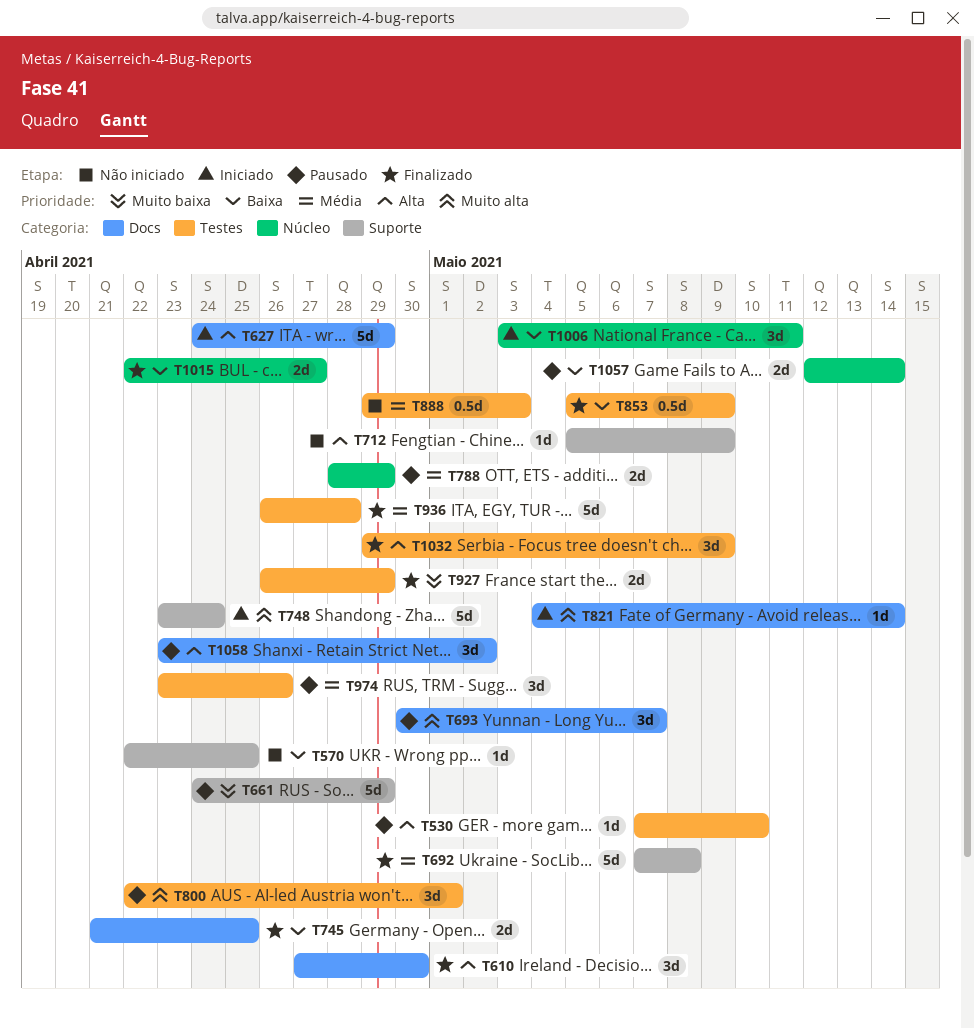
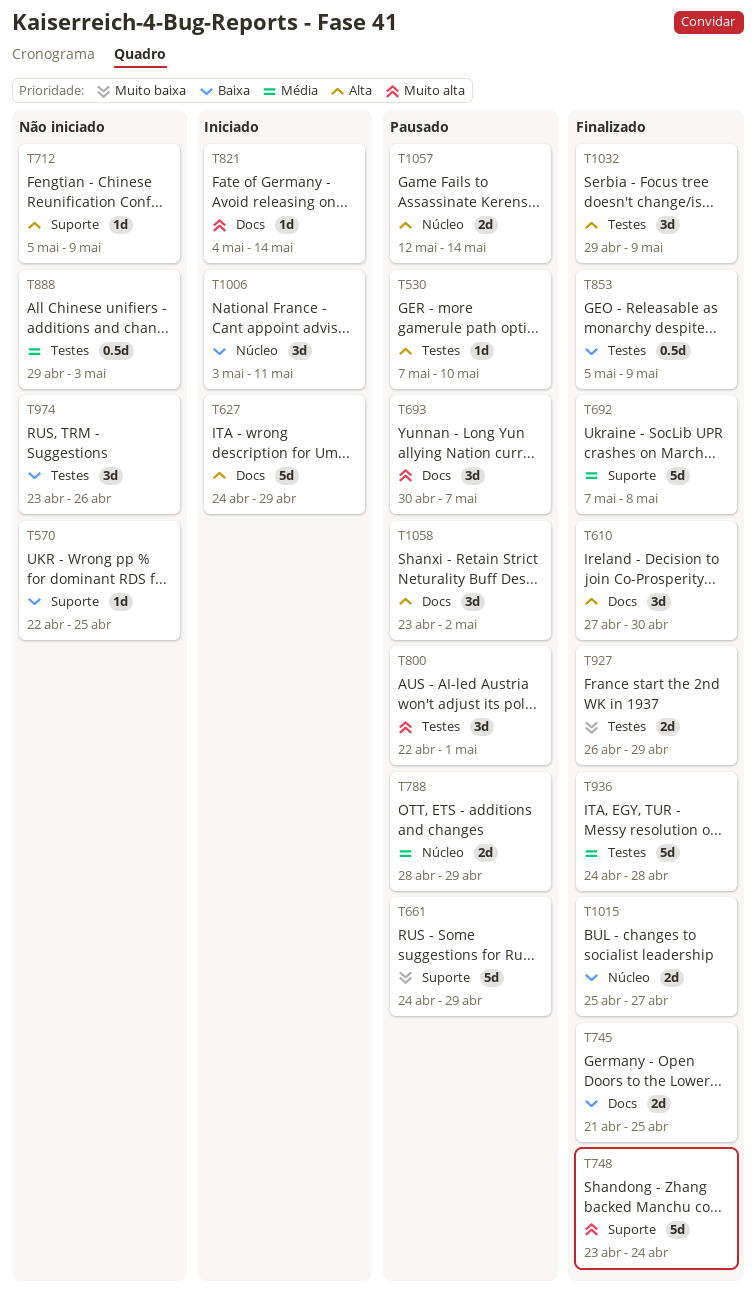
T748, status: Iniciado -> Finalizado
T936, start: Apr 26 -> Apr 24
T974, status: Pausado -> Não iniciado
T974, priority: Média -> Baixa
T1015, start: Apr 22 -> Apr 25
T1057, priority: Baixa -> Alta

